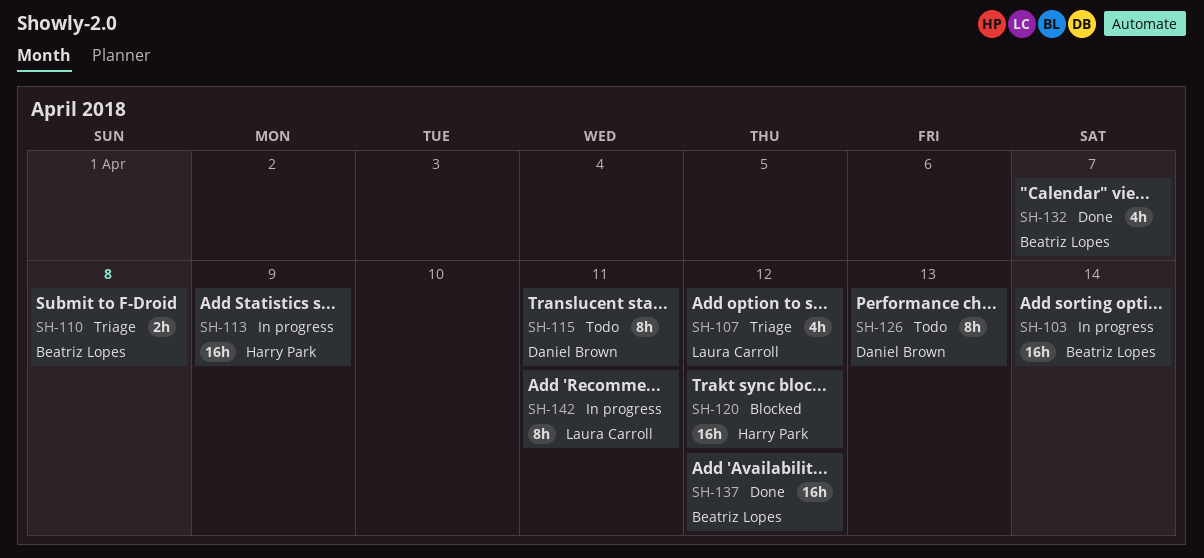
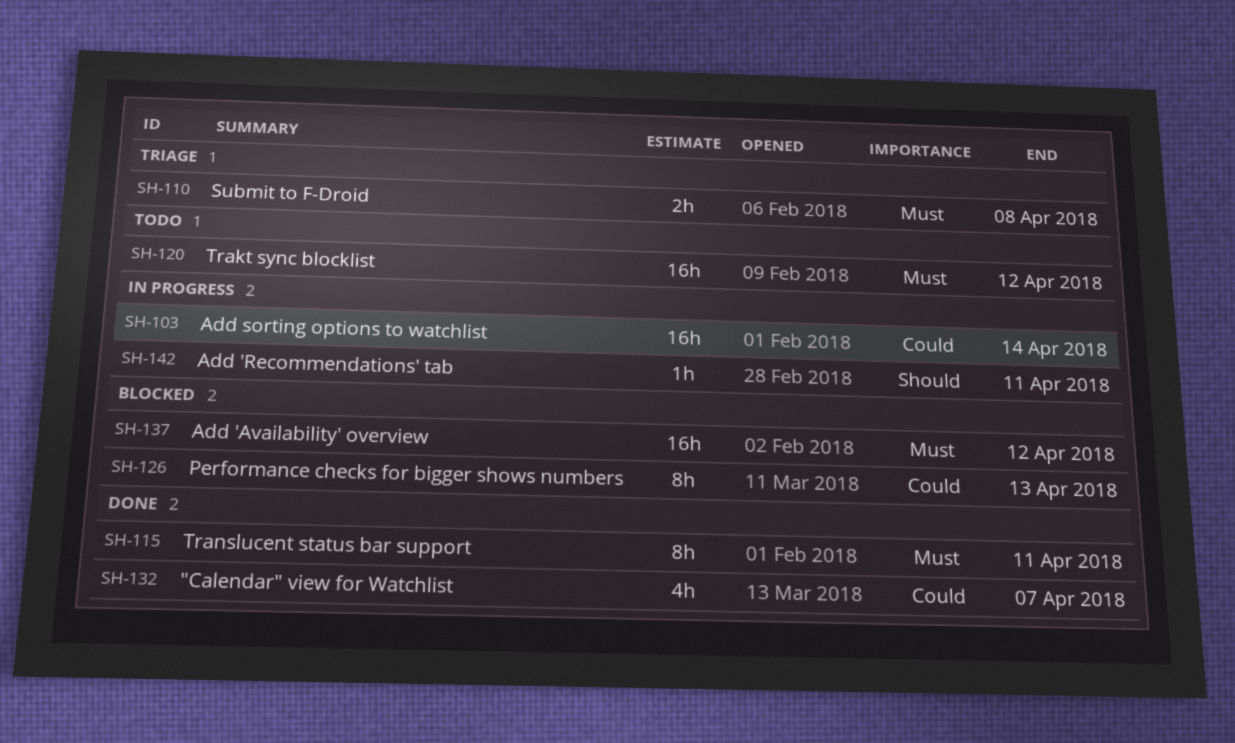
SH-107: present -> none
SH-113: present -> none
SH-115, status: Todo -> Done
SH-120, status: Blocked -> Todo
SH-126, status: Todo -> Blocked
SH-137, status: Done -> Blocked
SH-142, estimate: 8h -> 1h

